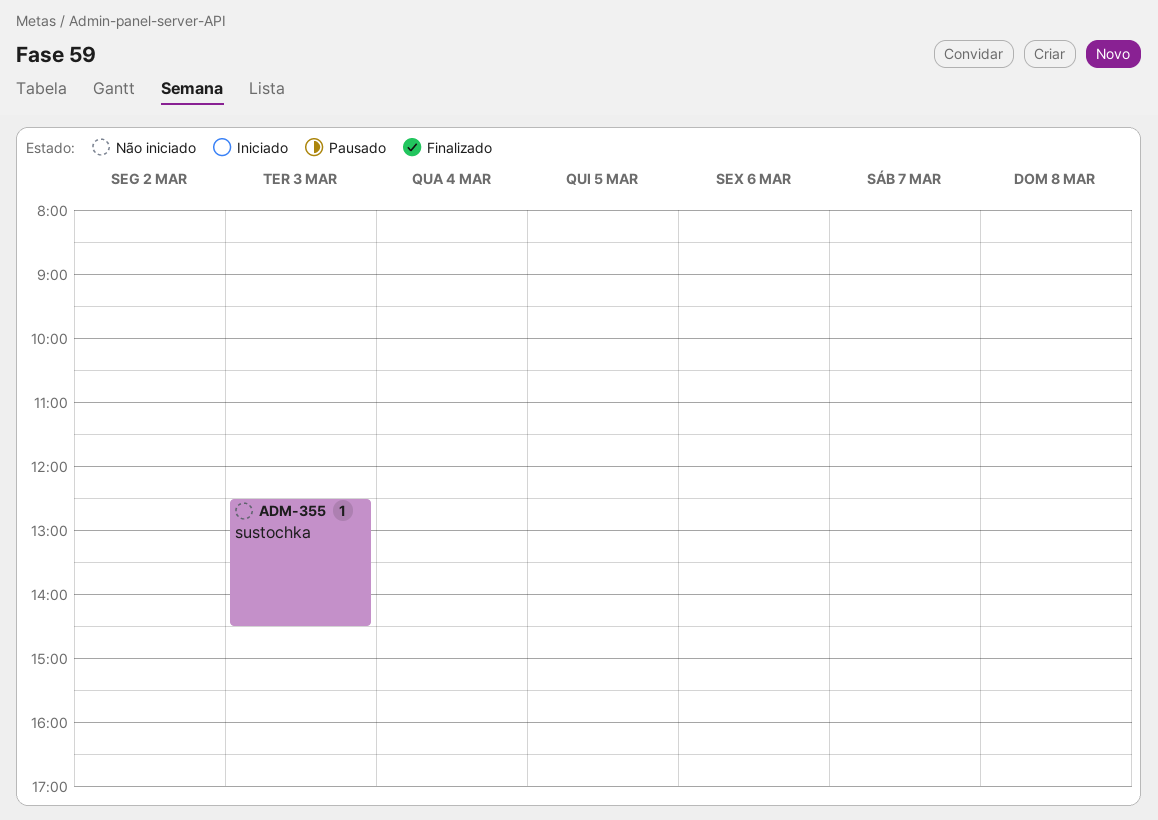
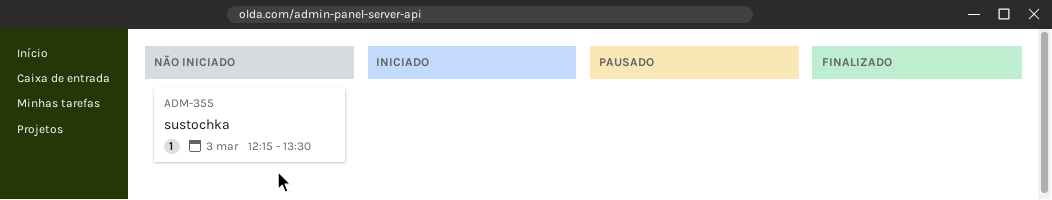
ADM-355, begins: 12:30 -> 12:15
ADM-355, ends: 14:30 -> 13:30

